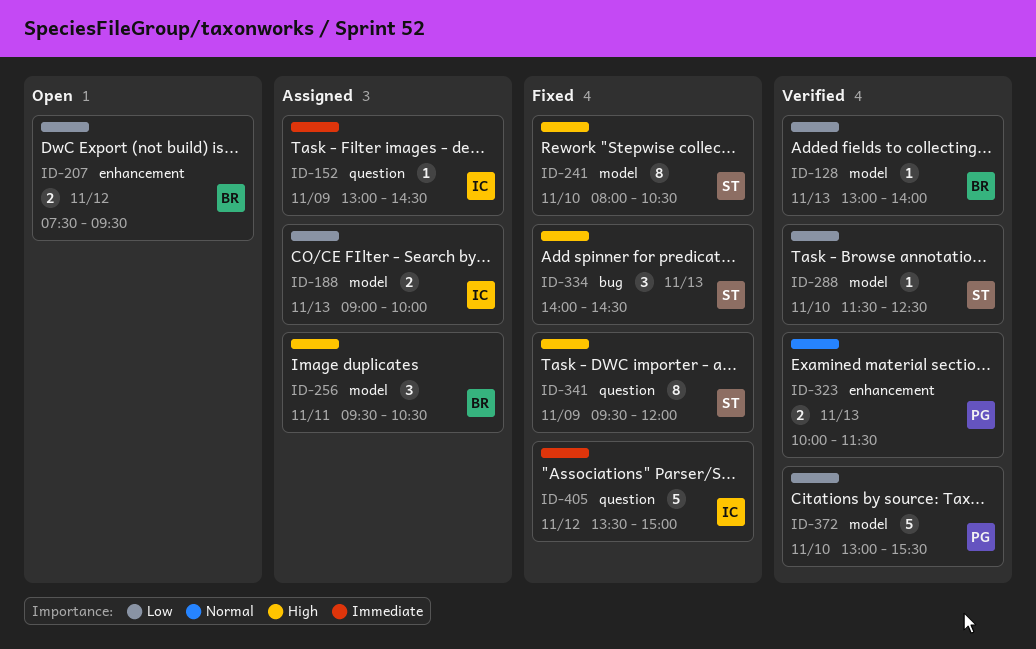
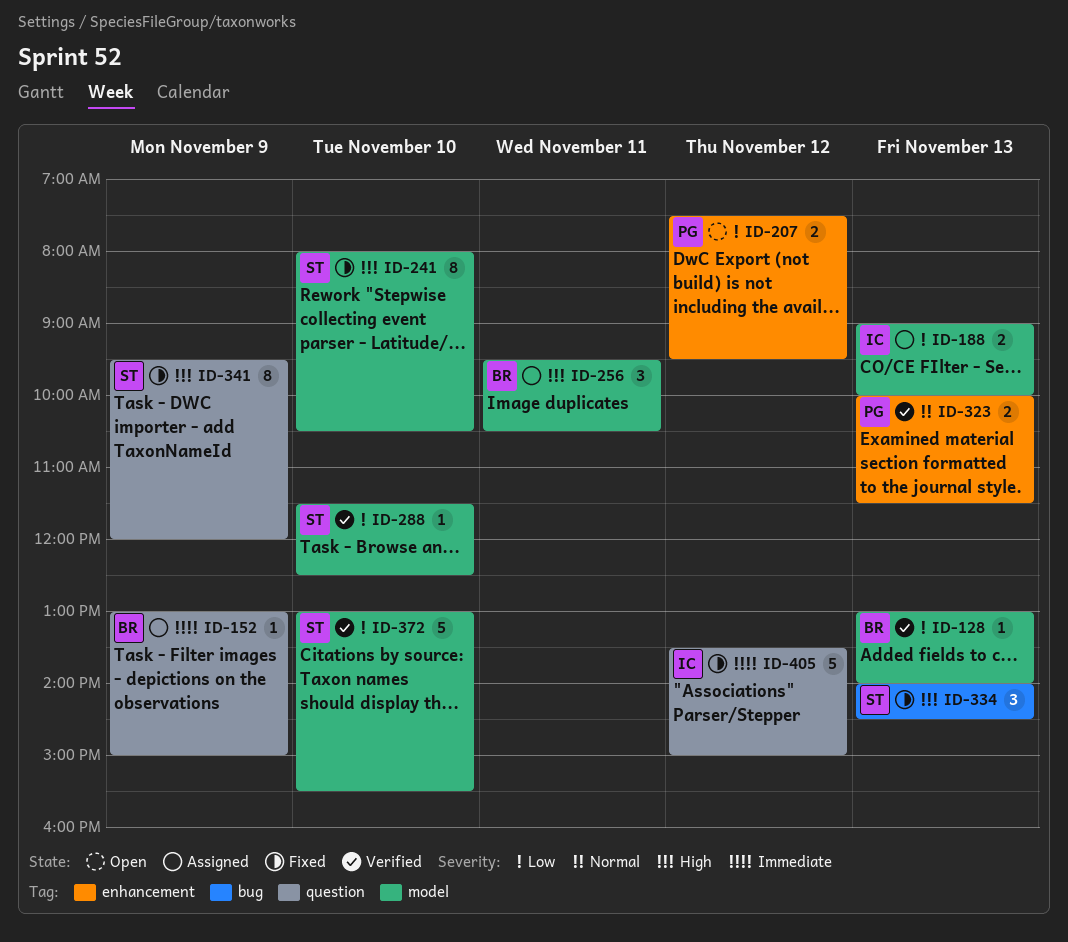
ID-152, owner: IC -> BR
ID-152, ends: 14:30 -> 15:00
ID-207, owner: BR -> PG
ID-372, owner: PG -> ST

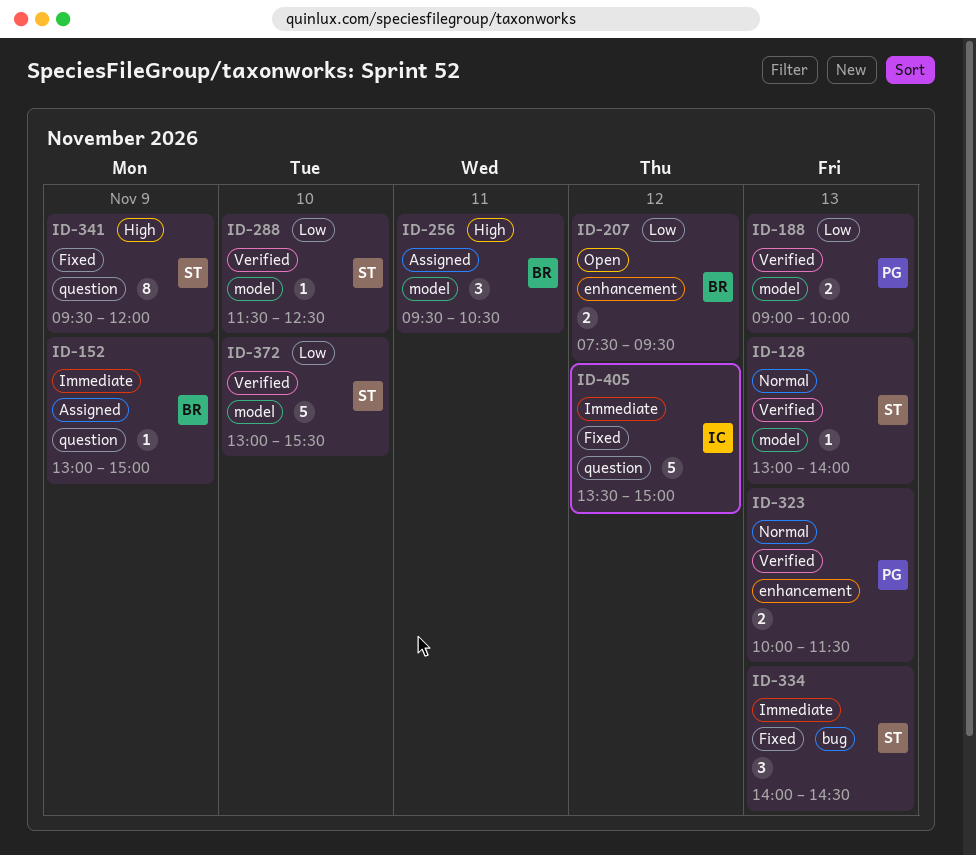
ID-128, owner: BR -> ST
ID-128, priority: Low -> Normal
ID-188, status: Assigned -> Verified
ID-188, owner: IC -> PG
ID-207, owner: PG -> BR
ID-241: present -> none
ID-334, priority: High -> Immediate

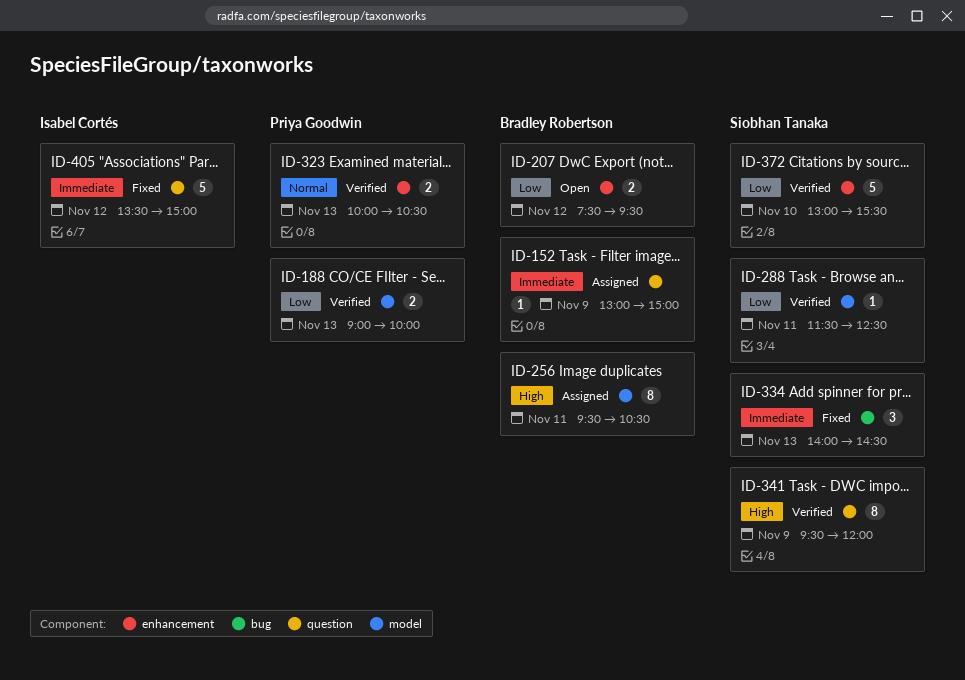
ID-128: present -> none
ID-256, estimate: 3 -> 8
ID-288, day: Nov 10 -> Nov 11
ID-323, ends: 11:30 -> 10:30
ID-341, status: Fixed -> Verified
ID-372, label: model -> enhancement

